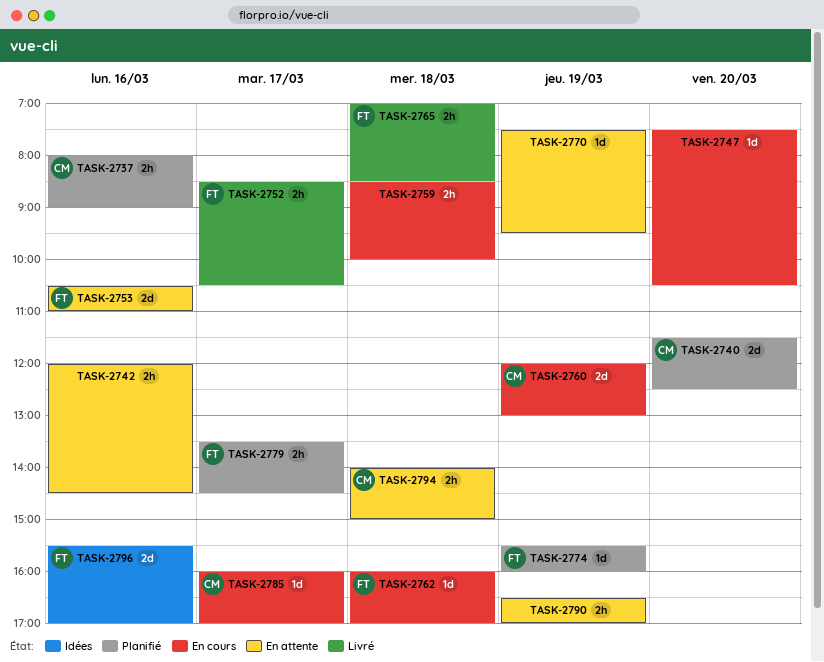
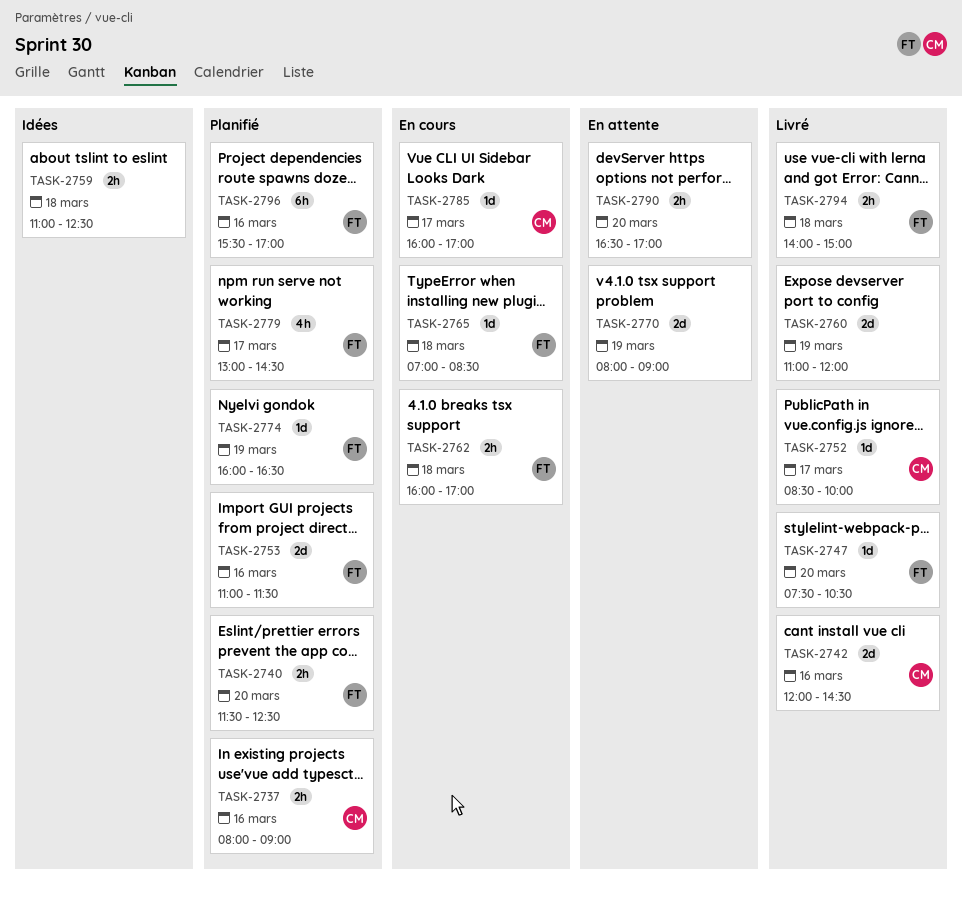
TASK-2740, owner: CM -> FT
TASK-2740, estimate: 2d -> 2h
TASK-2742, status: En attente -> Livré
TASK-2742, owner: none -> CM
TASK-2742, estimate: 2h -> 2d
TASK-2747, status: En cours -> Livré
TASK-2747, owner: none -> FT
TASK-2752, owner: FT -> CM
TASK-2752, estimate: 2h -> 1d
TASK-2752, ends: 10:30 -> 10:00
TASK-2753, status: En attente -> Planifié
TASK-2753, begins: 10:30 -> 11:00
TASK-2753, ends: 11:00 -> 11:30
TASK-2759, status: En cours -> Idées
TASK-2759, begins: 08:30 -> 11:00
TASK-2759, ends: 10:00 -> 12:30
TASK-2760, status: En cours -> Livré
TASK-2760, owner: CM -> none
TASK-2760, begins: 12:00 -> 11:00
TASK-2760, ends: 13:00 -> 12:00
TASK-2762, estimate: 1d -> 2h
TASK-2765, status: Livré -> En cours
TASK-2765, estimate: 2h -> 1d
TASK-2770, estimate: 1d -> 2d
TASK-2770, begins: 07:30 -> 08:00
TASK-2770, ends: 09:30 -> 09:00
TASK-2774, begins: 15:30 -> 16:00
TASK-2774, ends: 16:00 -> 16:30
TASK-2779, estimate: 2h -> 4h
TASK-2779, begins: 13:30 -> 13:00
TASK-2790, day: Mar 19 -> Mar 20
TASK-2794, status: En attente -> Livré
TASK-2794, owner: CM -> FT
TASK-2796, status: Idées -> Planifié
TASK-2796, estimate: 2d -> 6h

